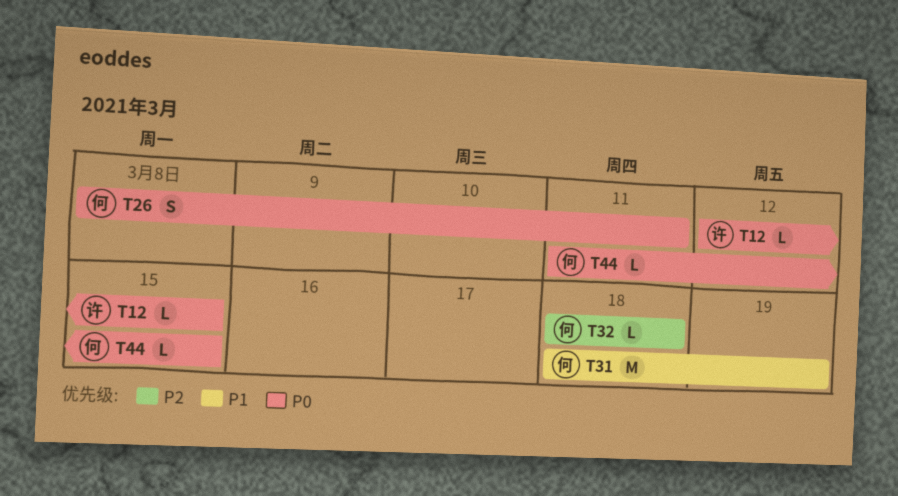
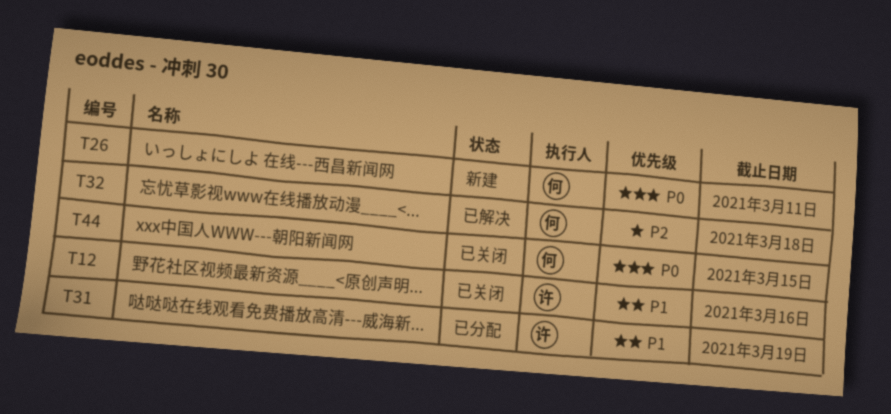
T12, priority: P0 -> P1
T12, due: Mar 15 -> Mar 16
T31, owner: 何 -> 许

